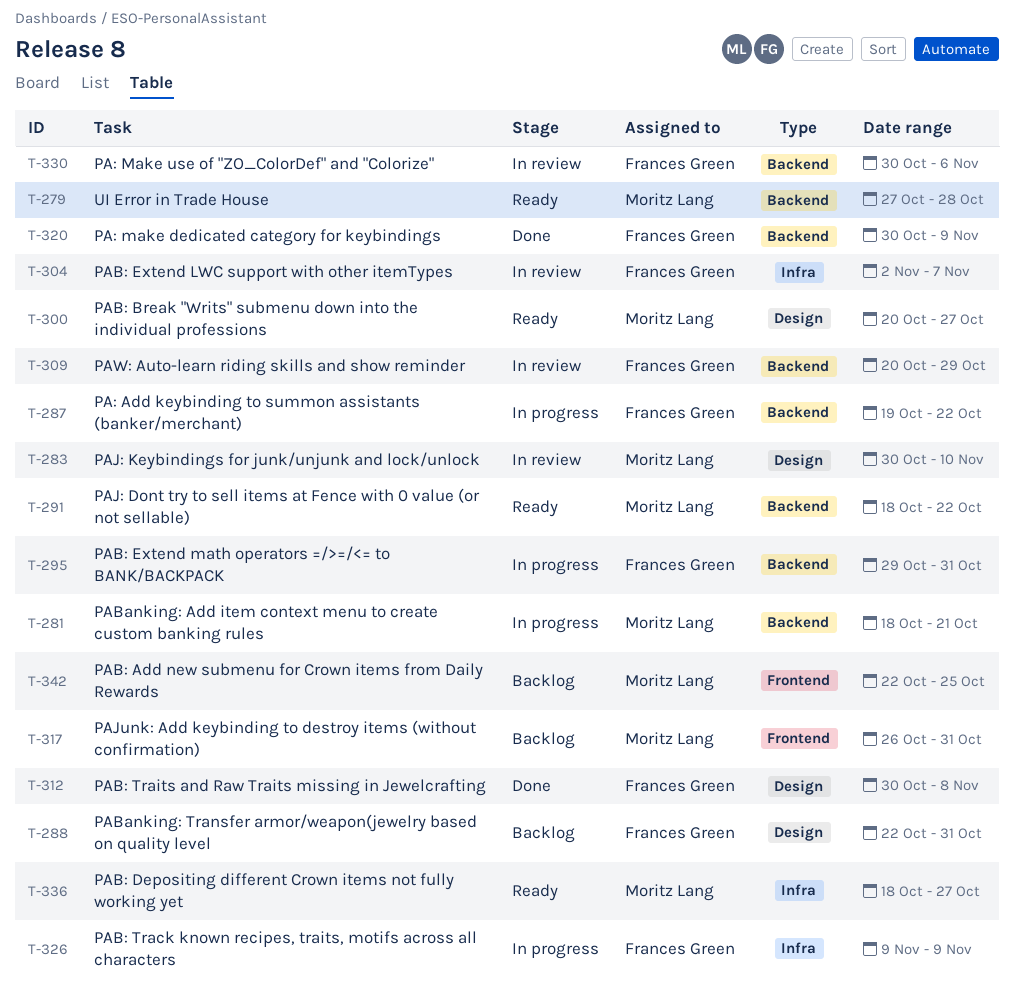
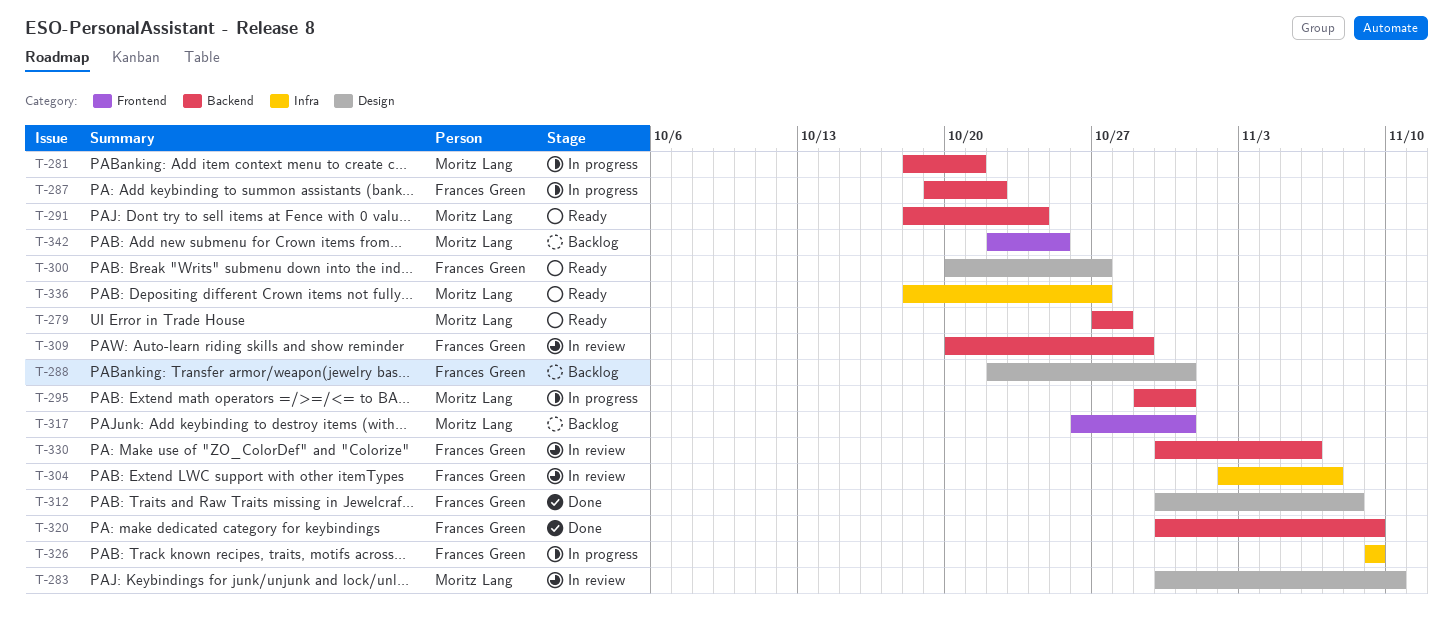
T-291, due: Oct 22 -> Oct 24
T-295, owner: Frances Green -> Moritz Lang
T-300, owner: Moritz Lang -> Frances Green

